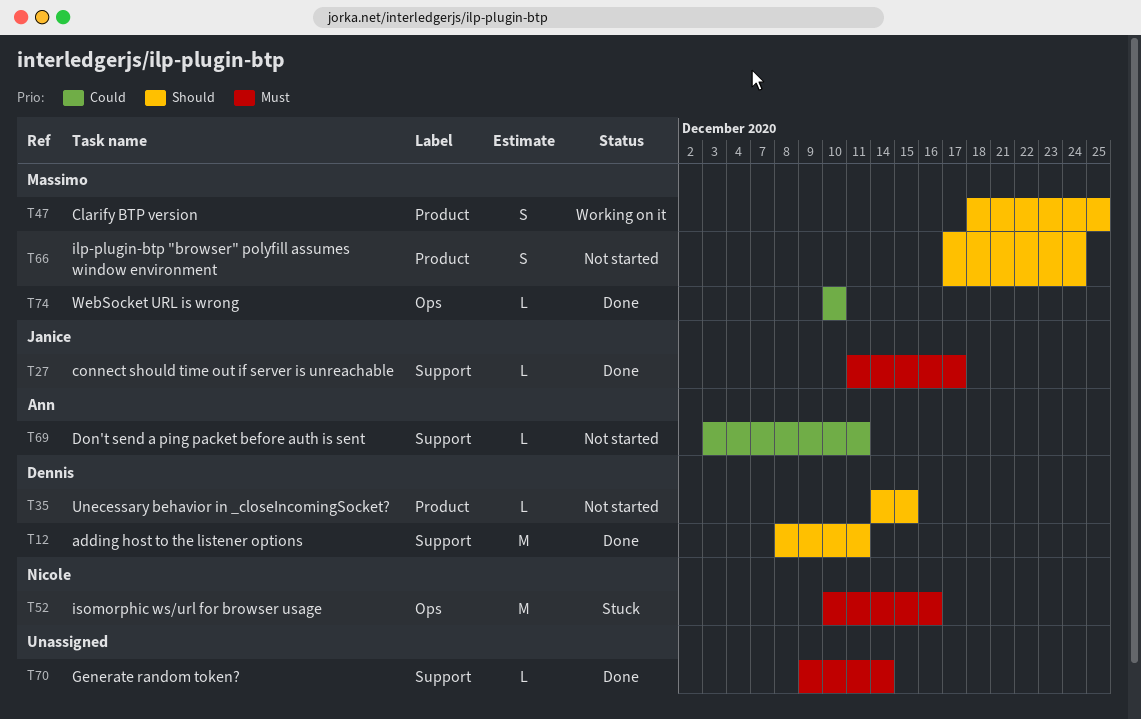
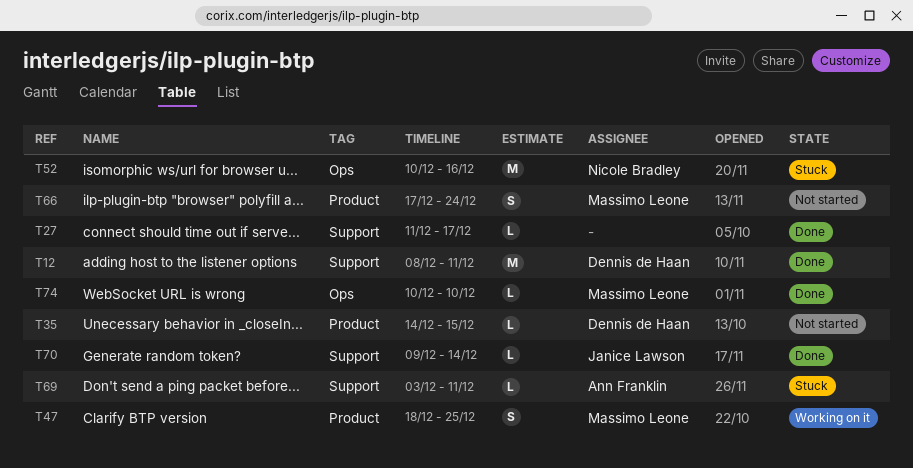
T27, owner: Janice Lawson -> none
T69, status: Not started -> Stuck
T70, owner: none -> Janice Lawson

